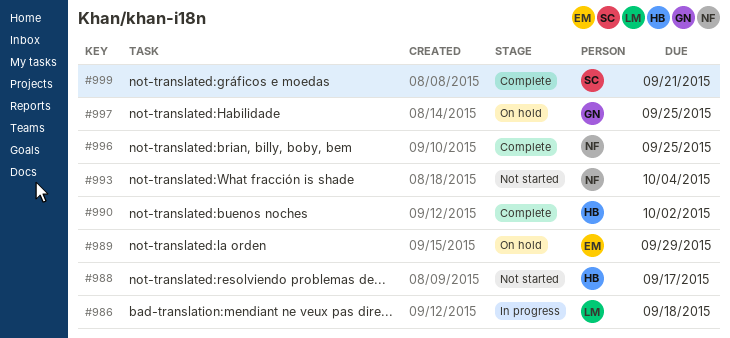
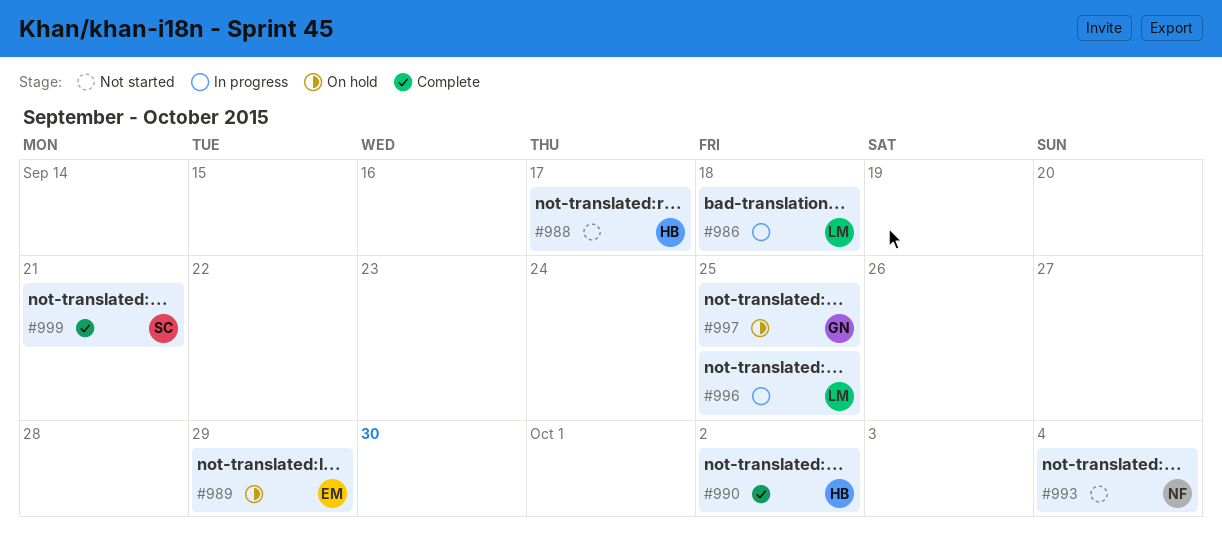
#996, status: Complete -> In progress
#996, owner: NF -> LM

